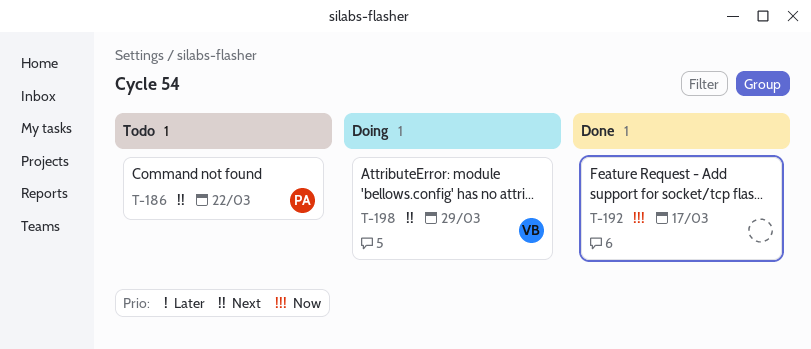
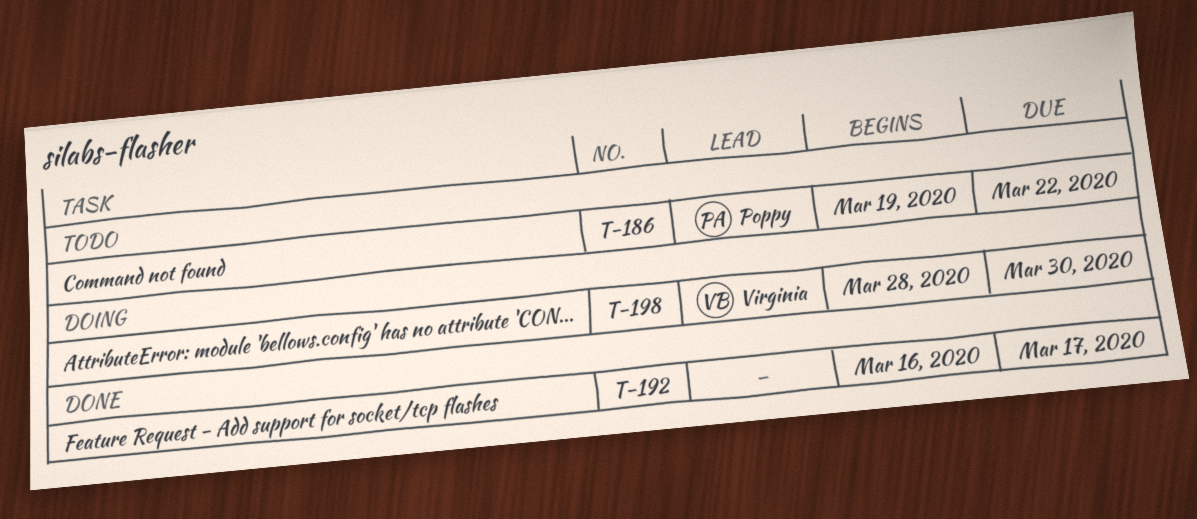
T-198, due: Mar 29 -> Mar 30

